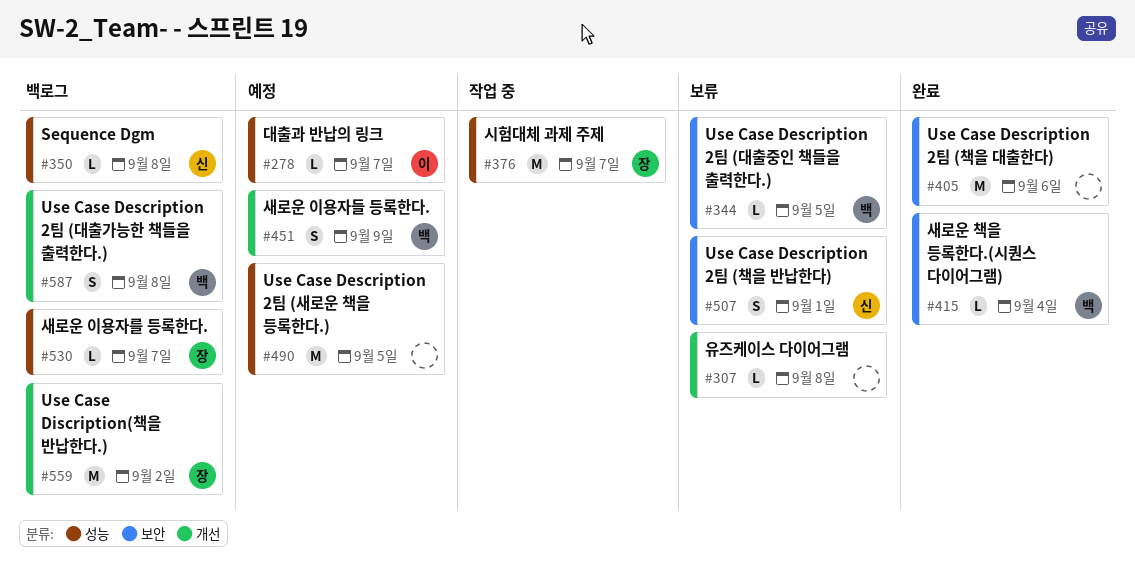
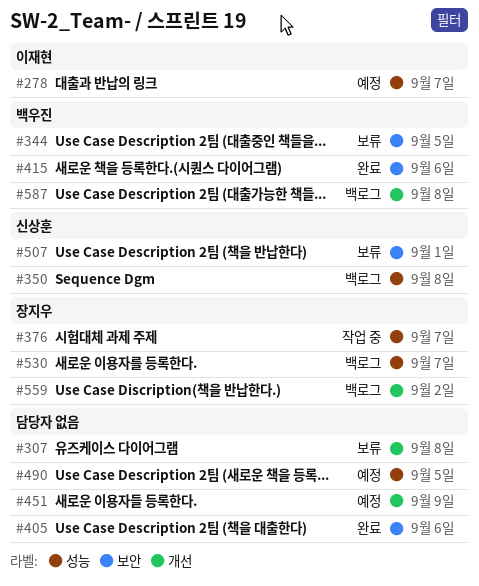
#415, due: Sep 4 -> Sep 6
#451, owner: 백우진 -> none

